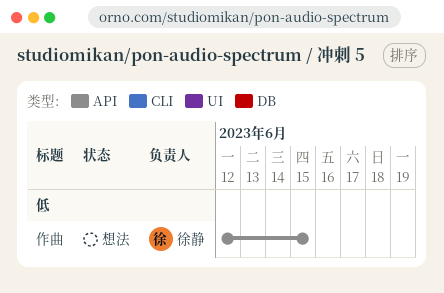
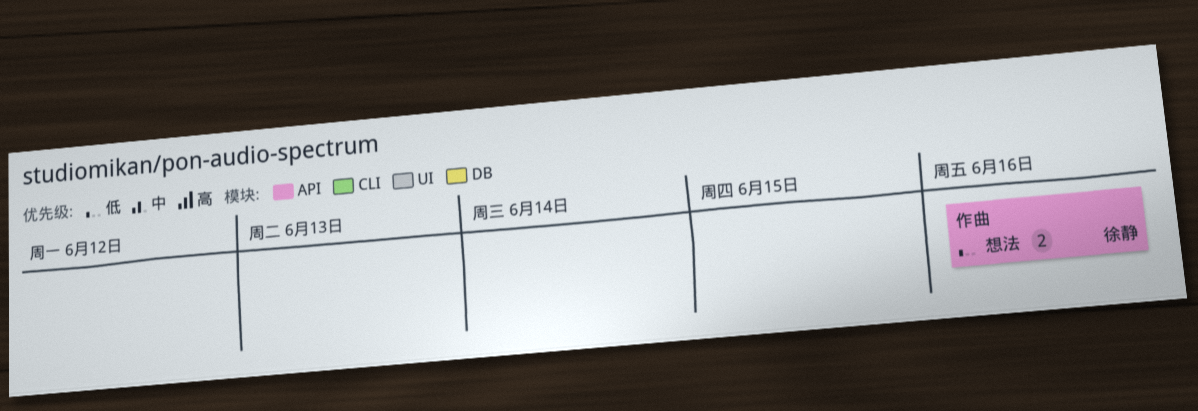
作曲, due: Jun 15 -> Jun 16

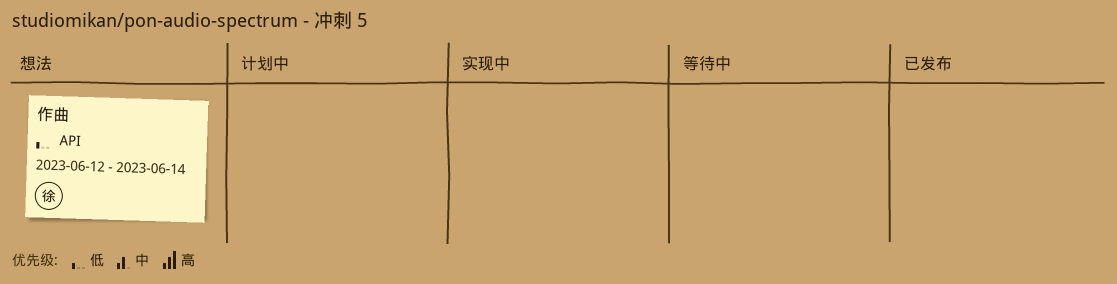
作曲, due: Jun 16 -> Jun 14

